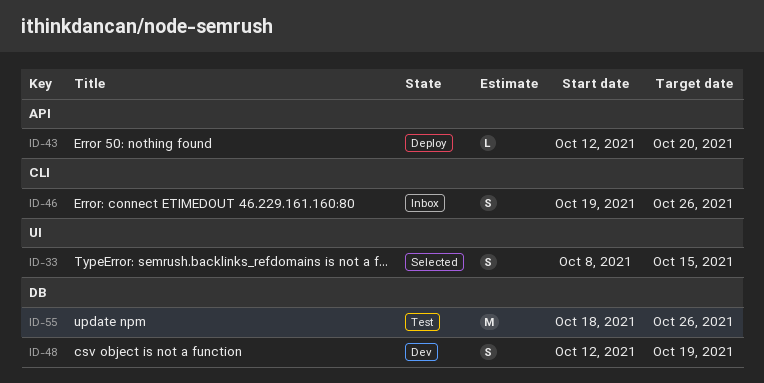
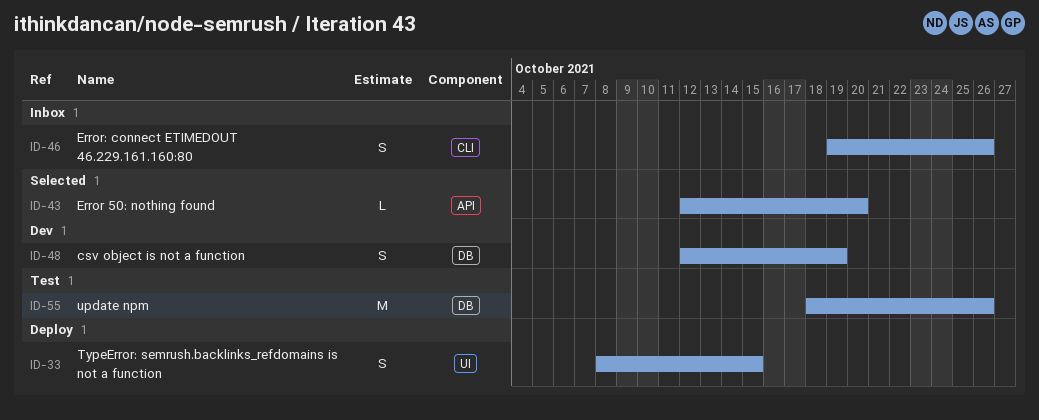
ID-33, status: Selected -> Deploy
ID-43, status: Deploy -> Selected

